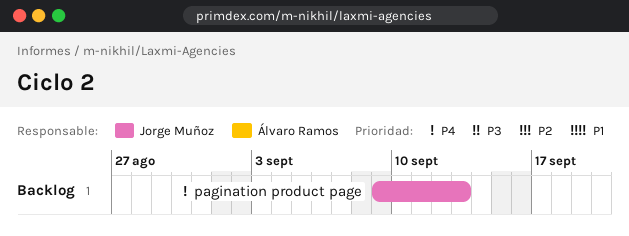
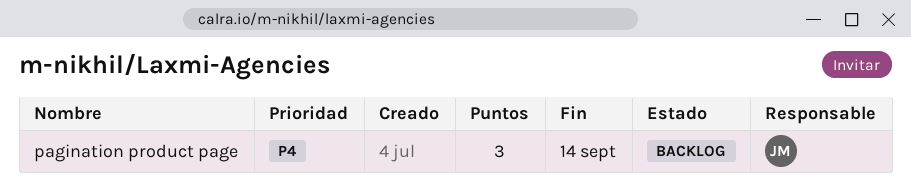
pagination product page, due: Sep 13 -> Sep 14

